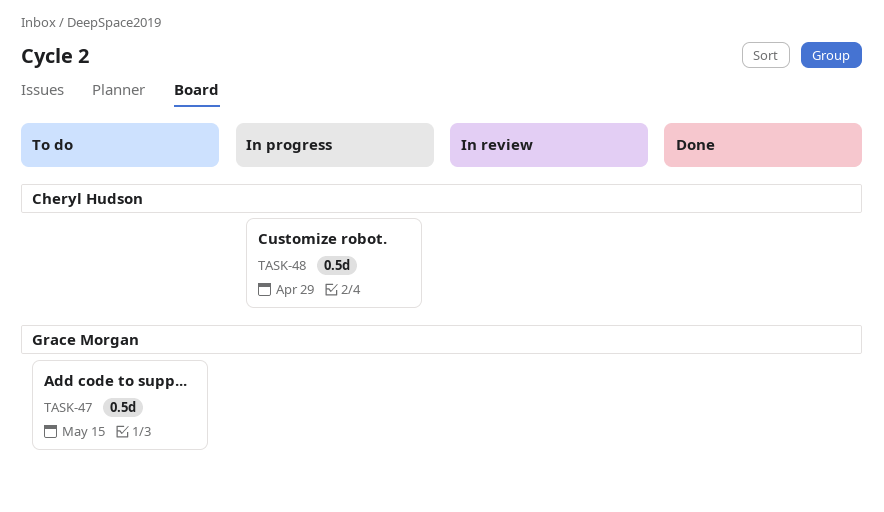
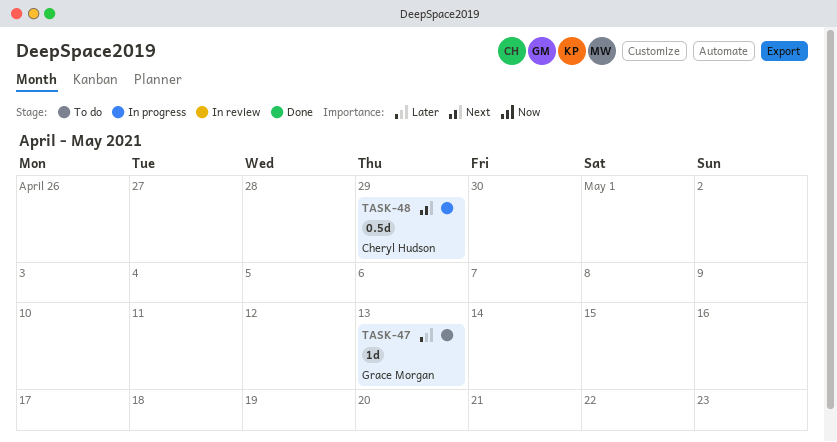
TASK-47, estimate: 0.5d -> 1d
TASK-47, due: May 15 -> May 13

